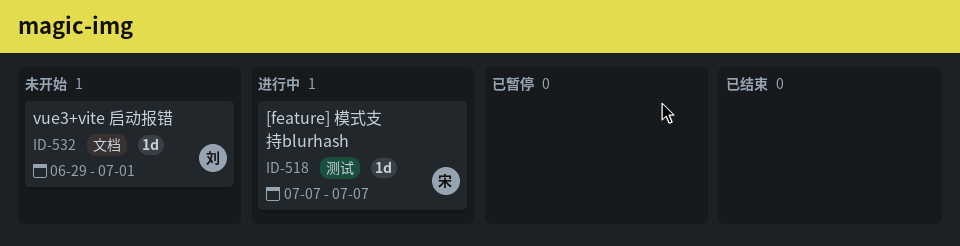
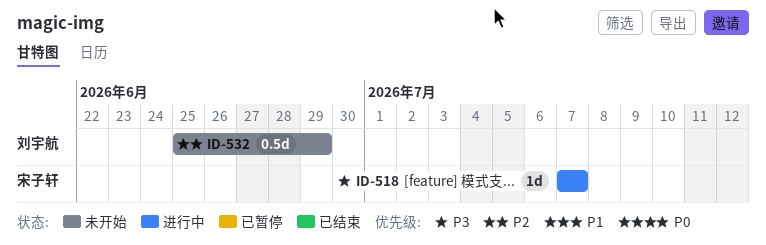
ID-532, estimate: 1d -> 0.5d
ID-532, start: Jun 29 -> Jun 25
ID-532, due: Jul 1 -> Jun 29

